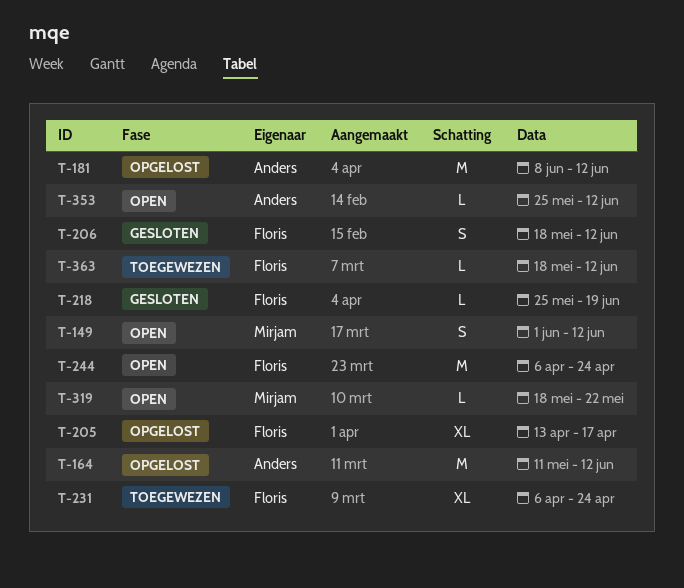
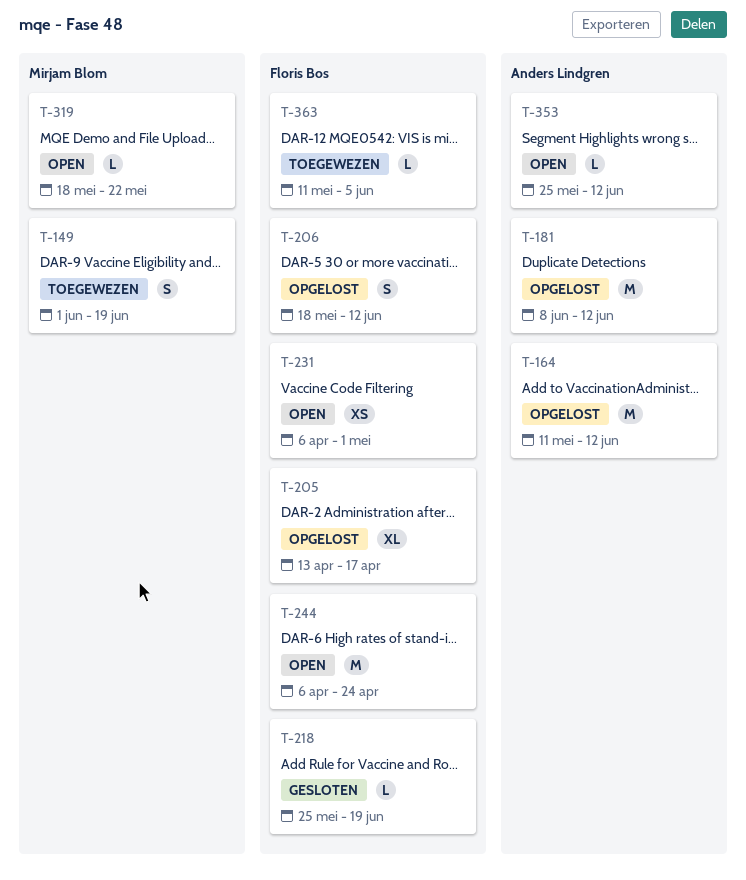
T-149, status: Open -> Toegewezen
T-149, due: Jun 12 -> Jun 19
T-206, status: Gesloten -> Opgelost
T-231, status: Toegewezen -> Open
T-231, estimate: XL -> XS
T-231, due: Apr 24 -> May 1
T-363, start: May 18 -> May 11
T-363, due: Jun 12 -> Jun 5

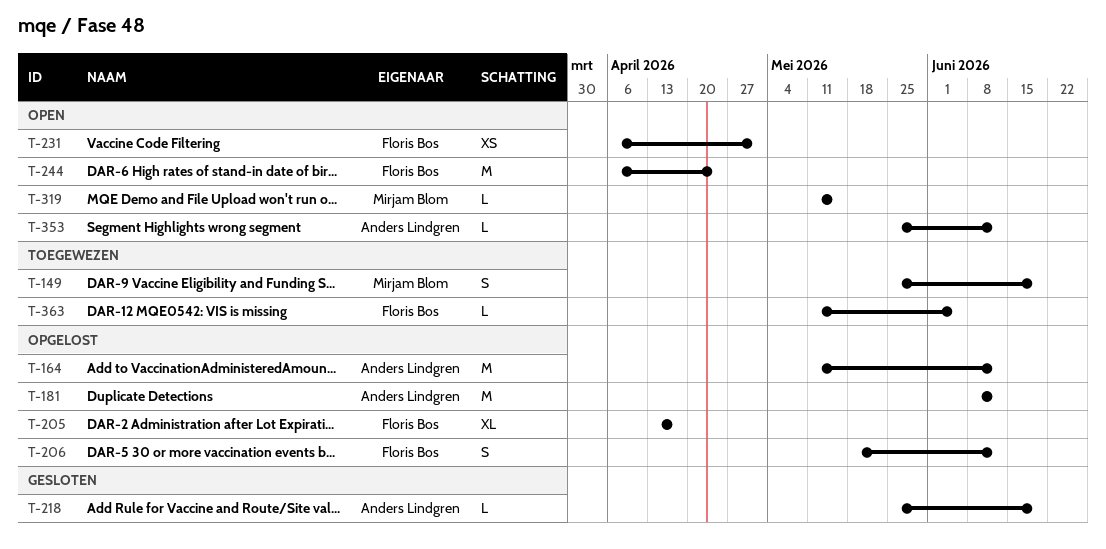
T-149, start: Jun 1 -> May 25
T-218, owner: Floris Bos -> Anders Lindgren
T-319, start: May 18 -> May 11
T-319, due: May 22 -> May 15

